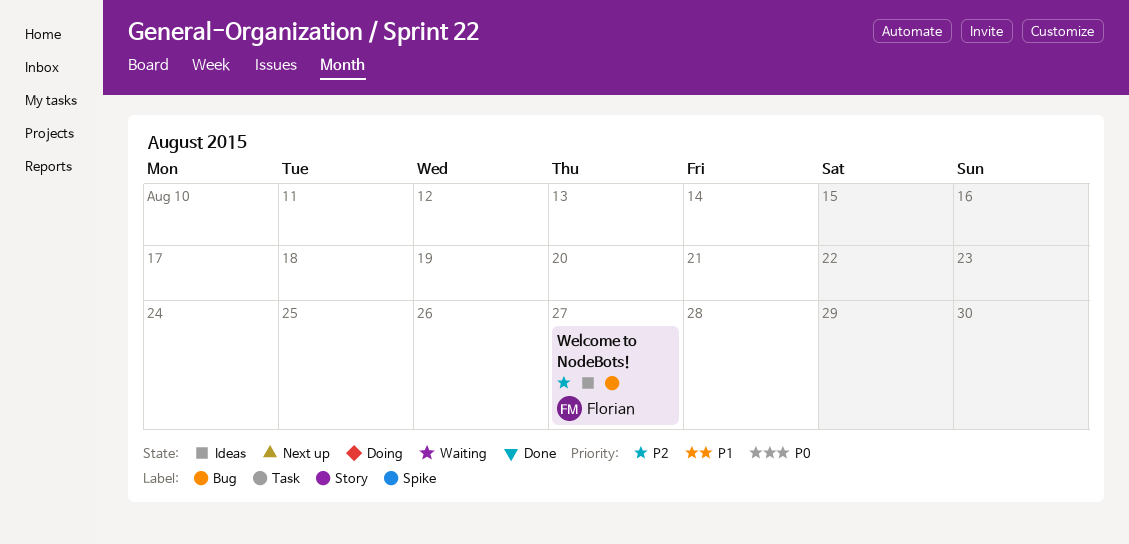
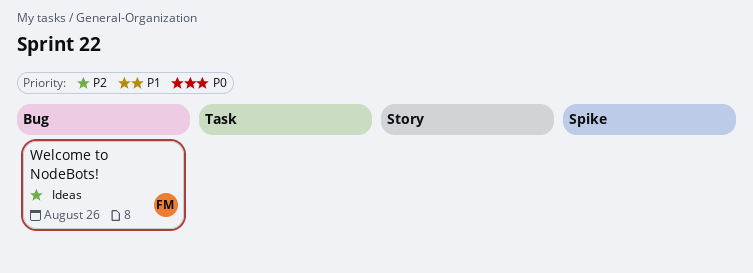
Welcome to NodeBots!, due: Aug 27 -> Aug 26

